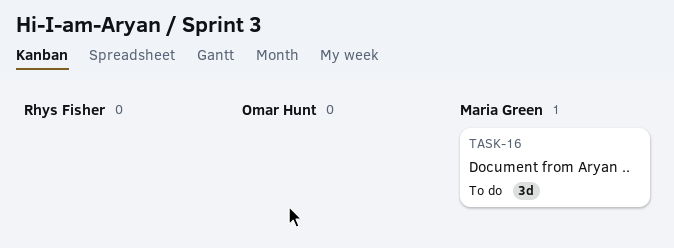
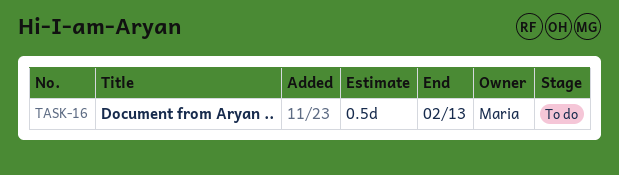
TASK-16, estimate: 3d -> 0.5d

